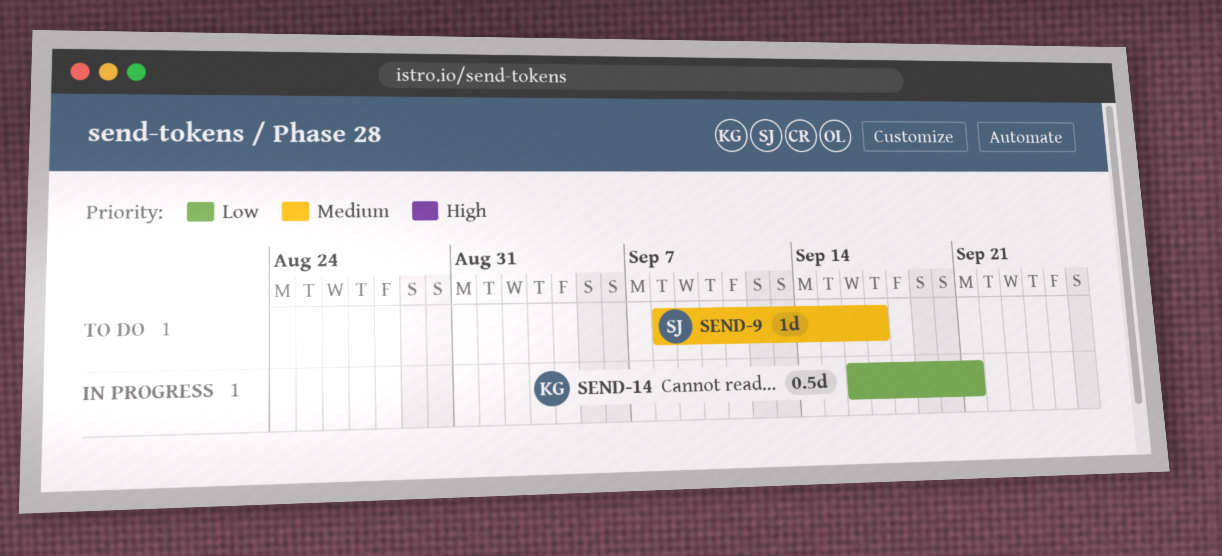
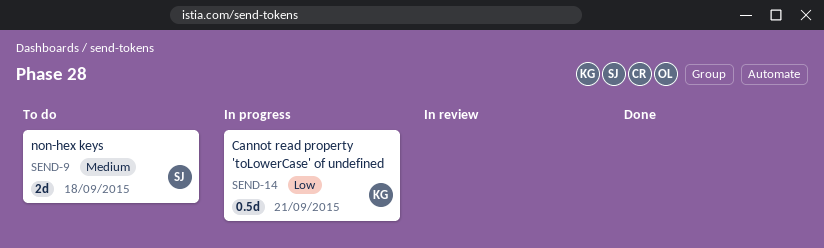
SEND-9, estimate: 1d -> 2d
SEND-9, due: Sep 17 -> Sep 18

